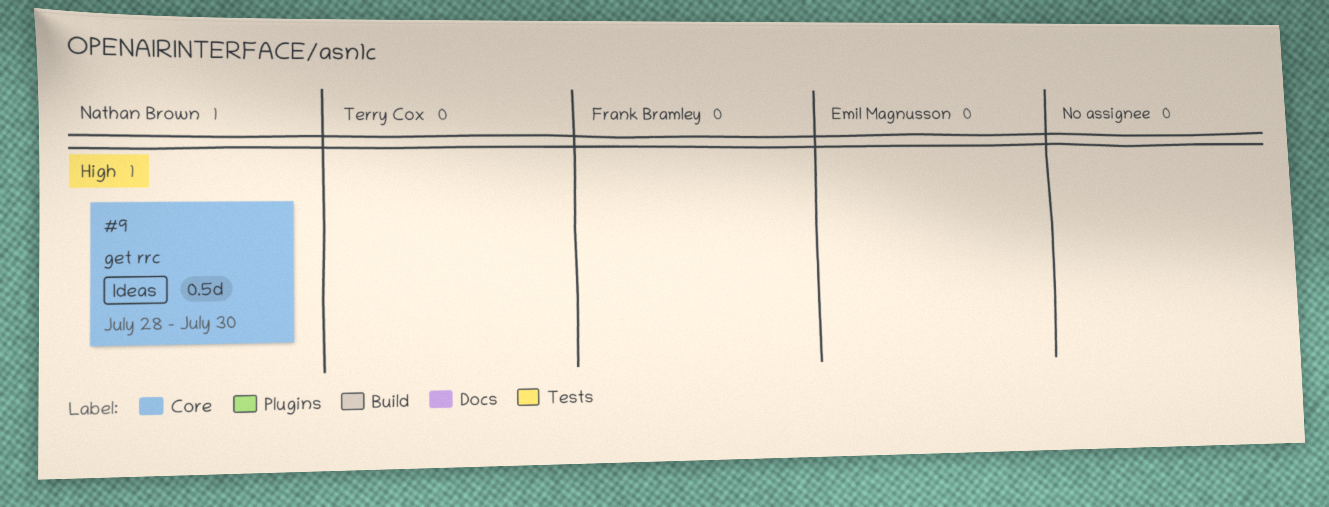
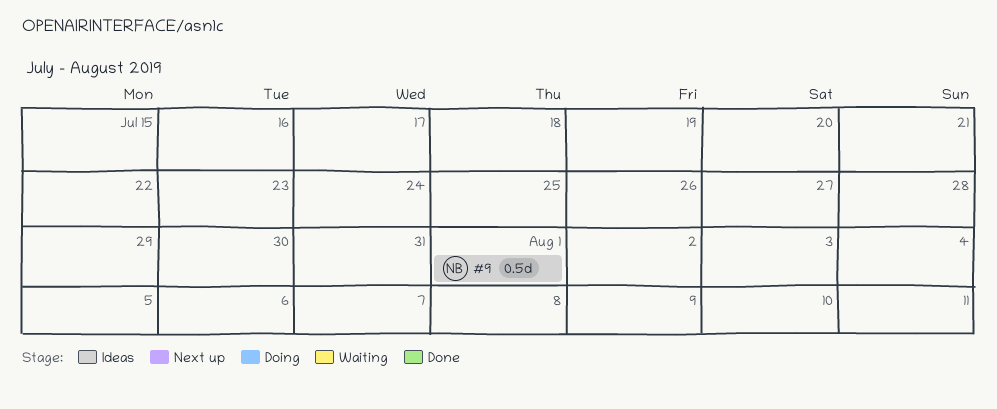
#9, start: Jul 28 -> Aug 1
#9, due: Jul 30 -> Aug 1

